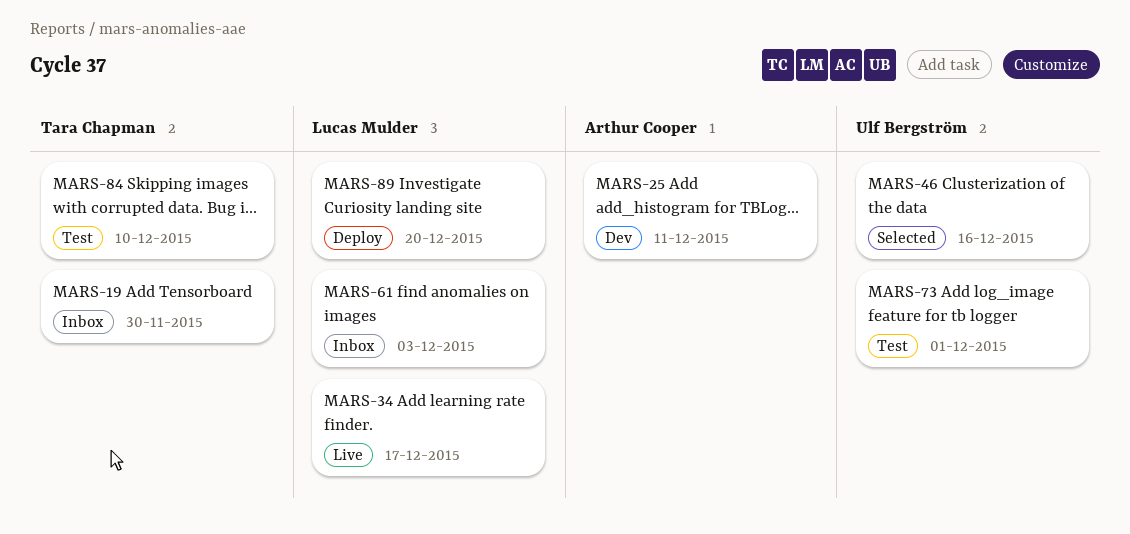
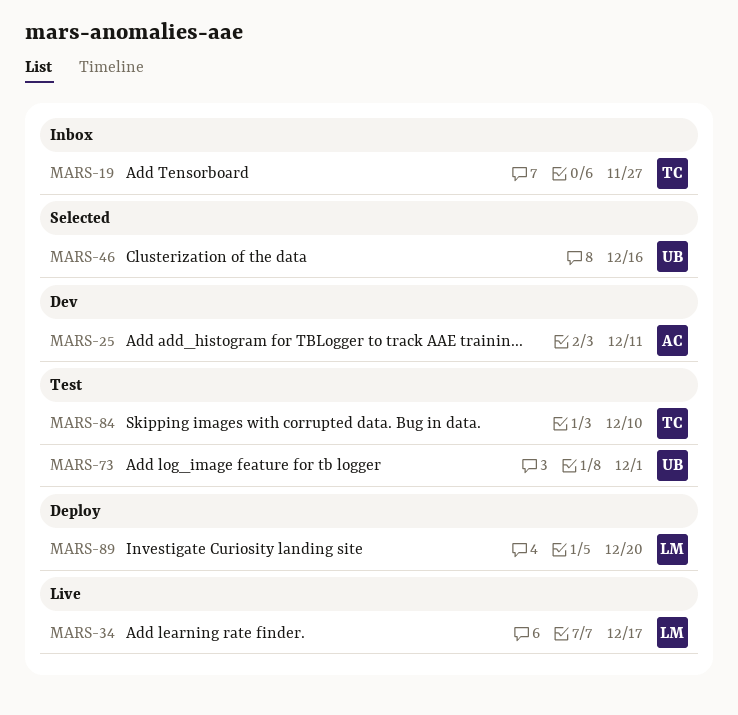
MARS-19, due: Nov 30 -> Nov 27
MARS-61: present -> none

